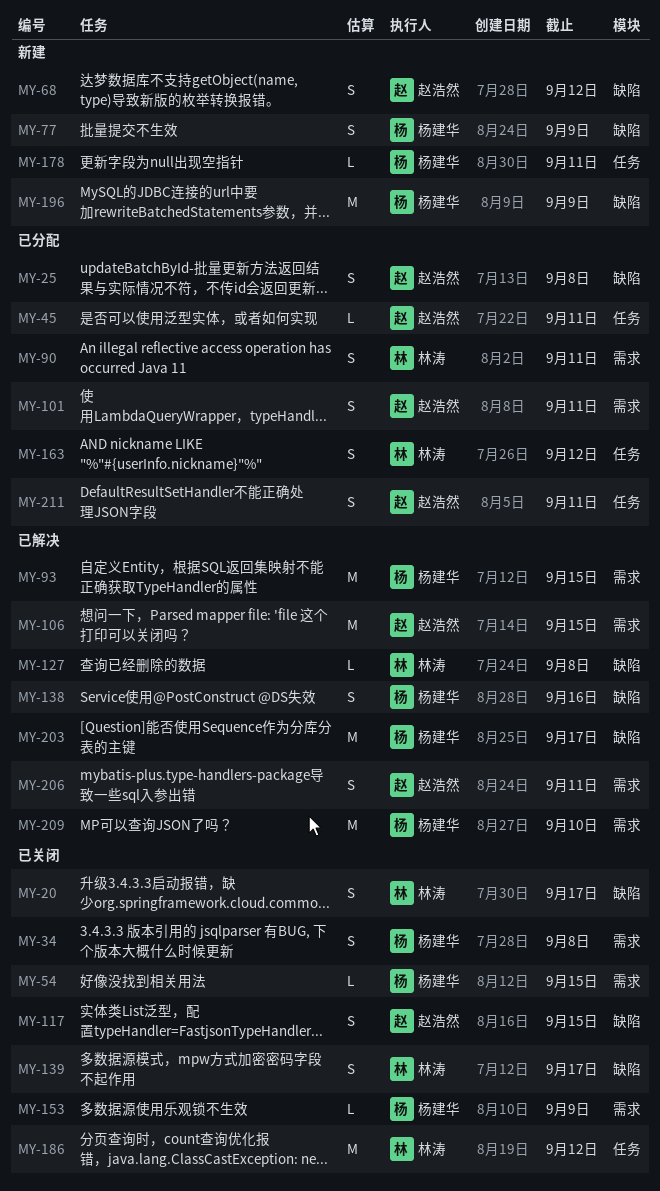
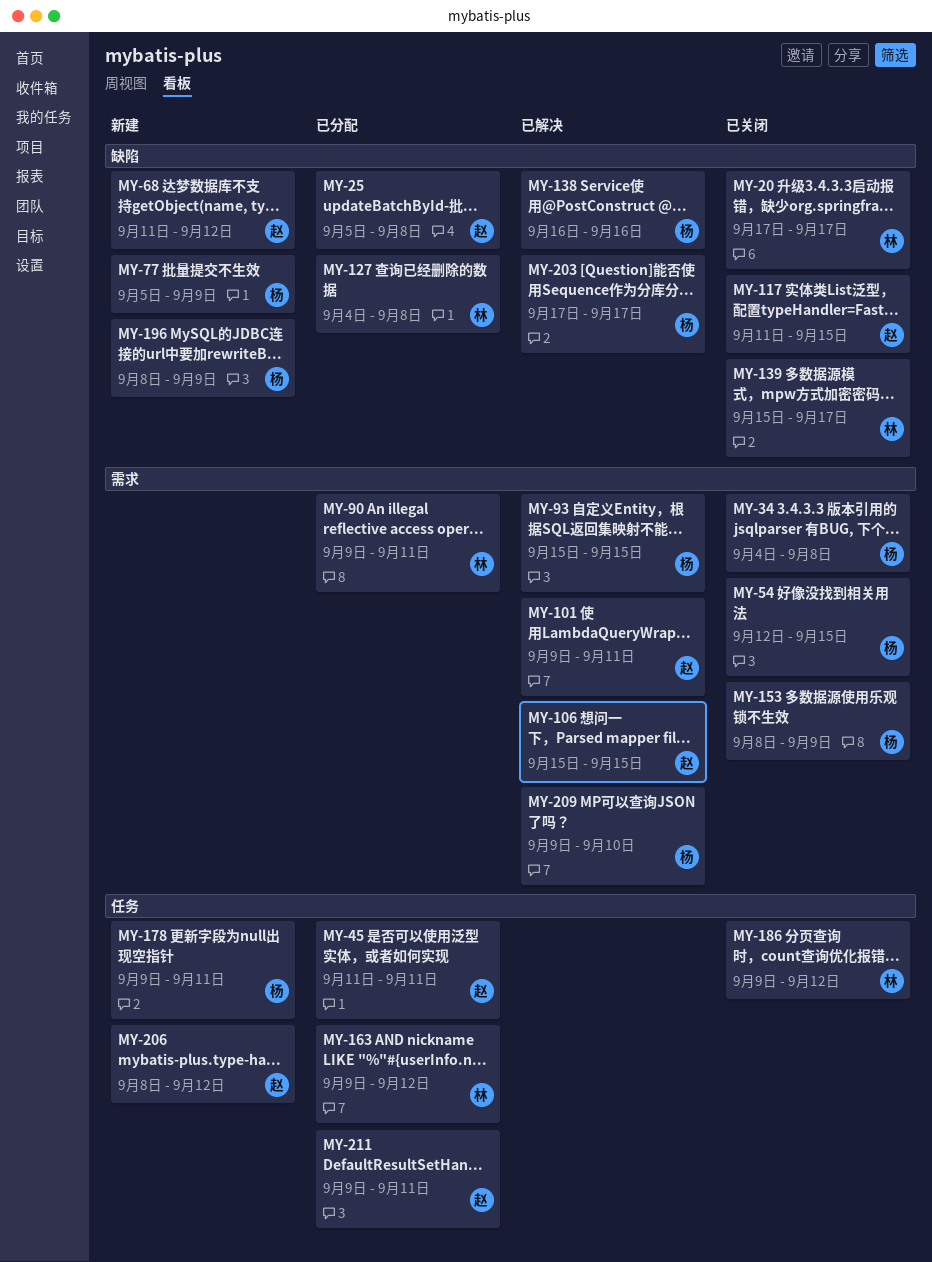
MY-101, status: 已分配 -> 已解决
MY-127, status: 已解决 -> 已分配
MY-206, status: 已解决 -> 新建
MY-206, label: 需求 -> 任务
MY-206, due: Sep 11 -> Sep 12

